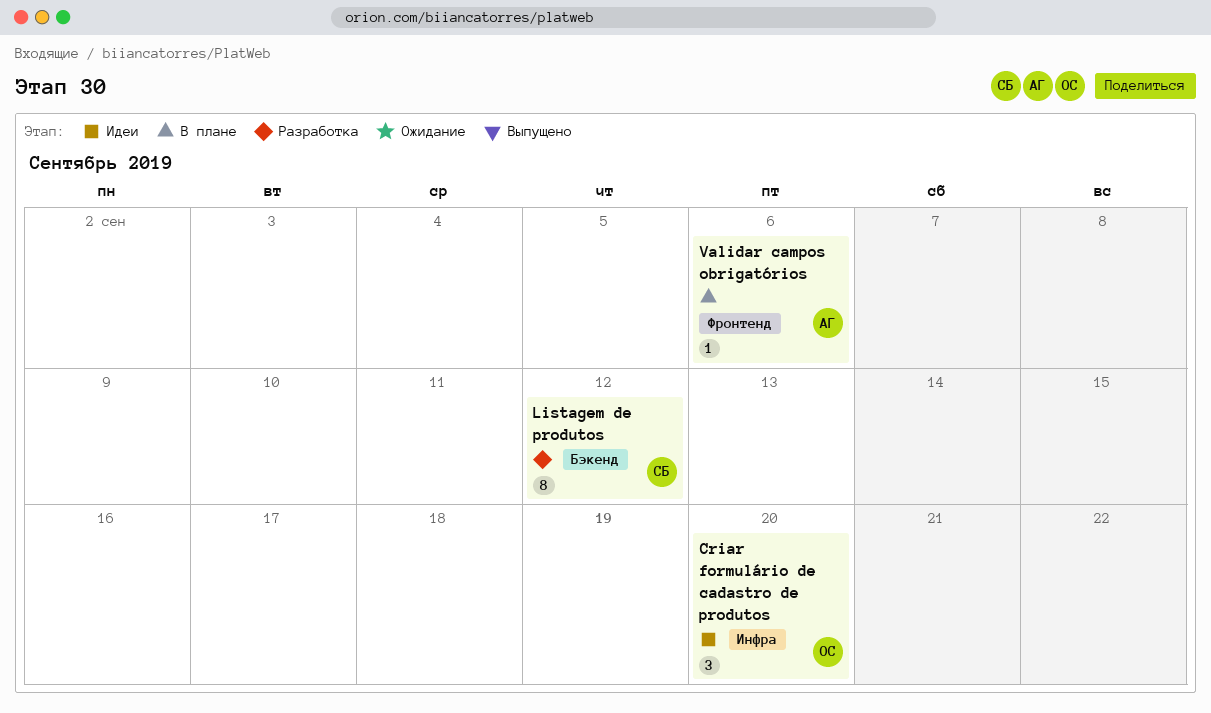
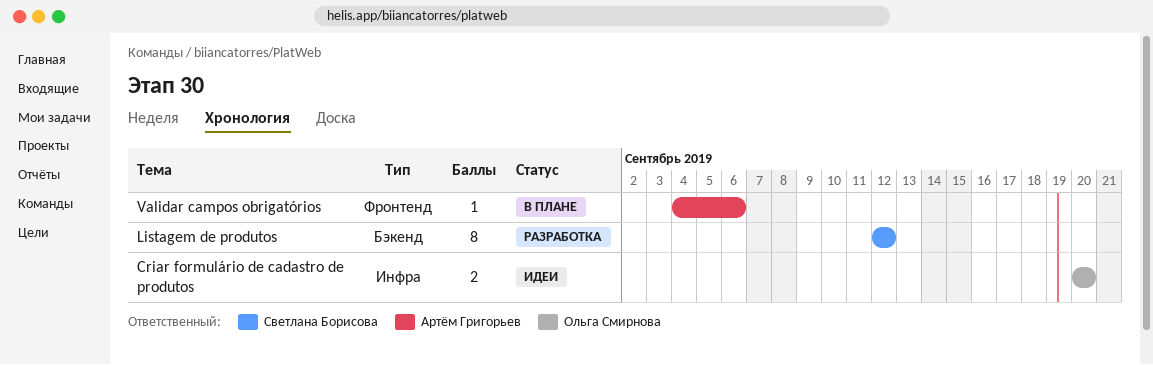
Criar formulário de cadastro de produtos, estimate: 3 -> 2

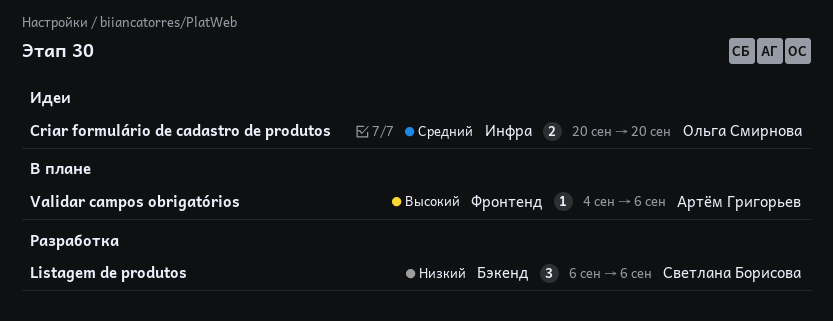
Listagem de produtos, estimate: 8 -> 3
Listagem de produtos, start: Sep 12 -> Sep 6
Listagem de produtos, due: Sep 12 -> Sep 6

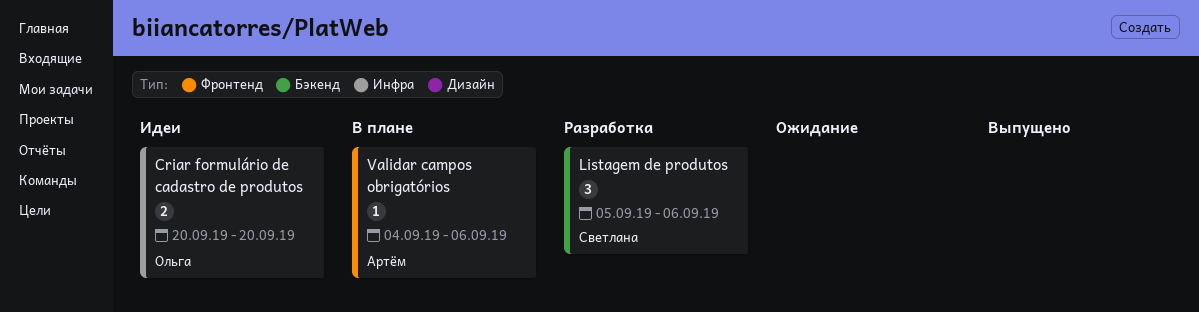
Listagem de produtos, start: Sep 6 -> Sep 5

